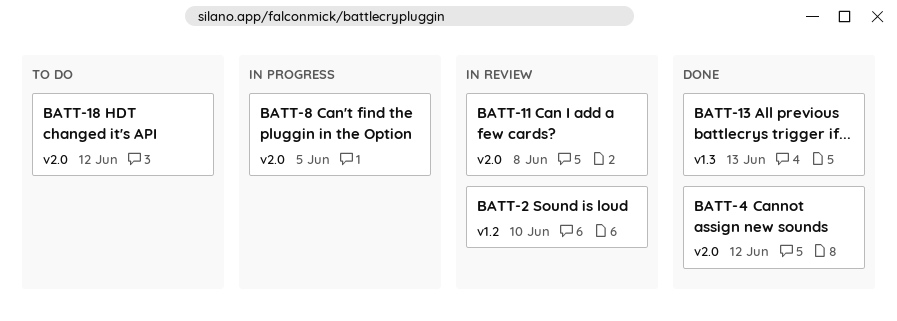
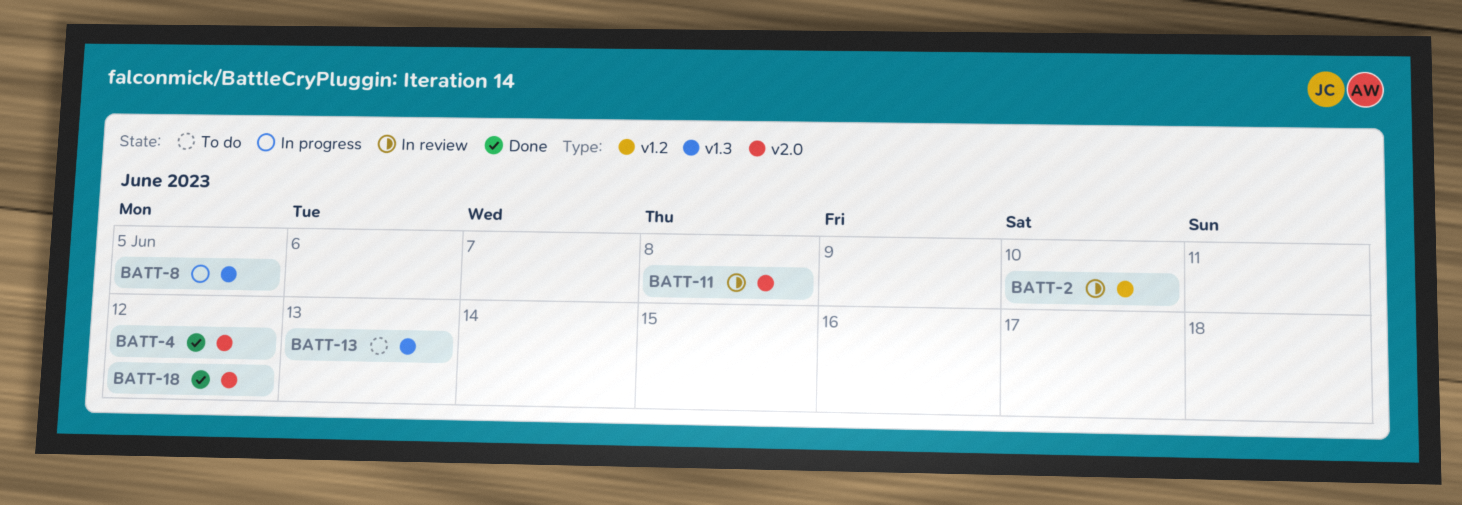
BATT-8, label: v2.0 -> v1.3
BATT-13, status: Done -> To do
BATT-18, status: To do -> Done

